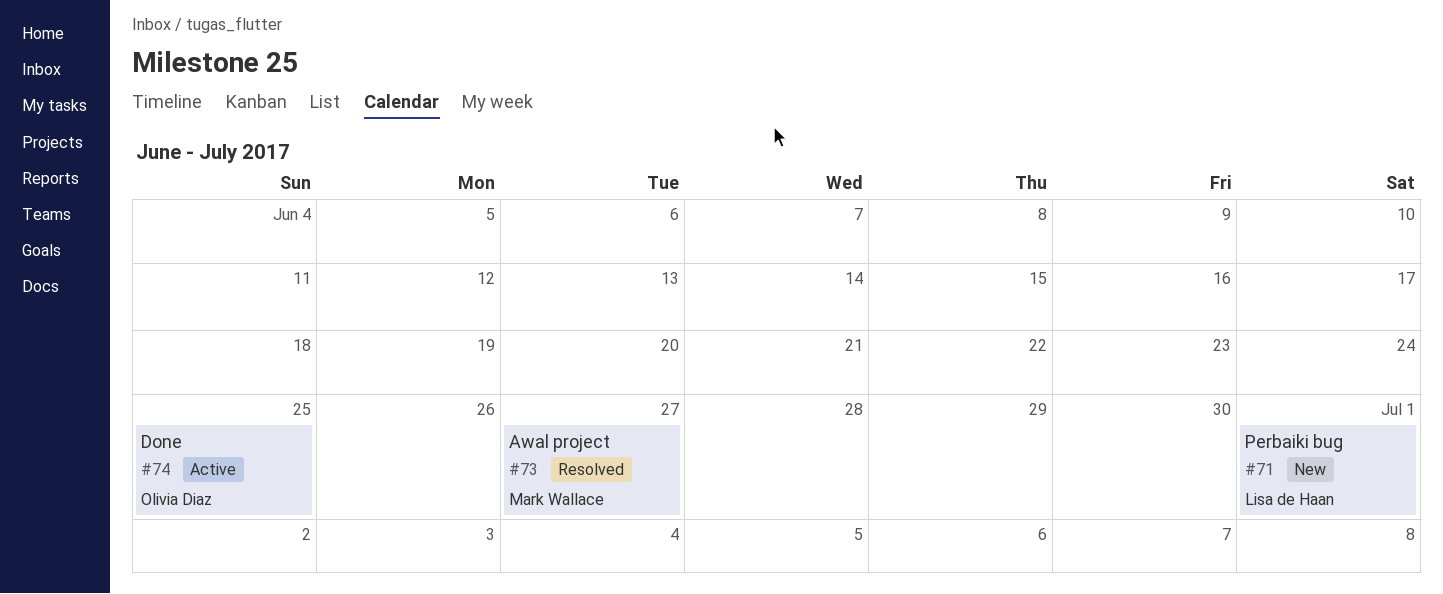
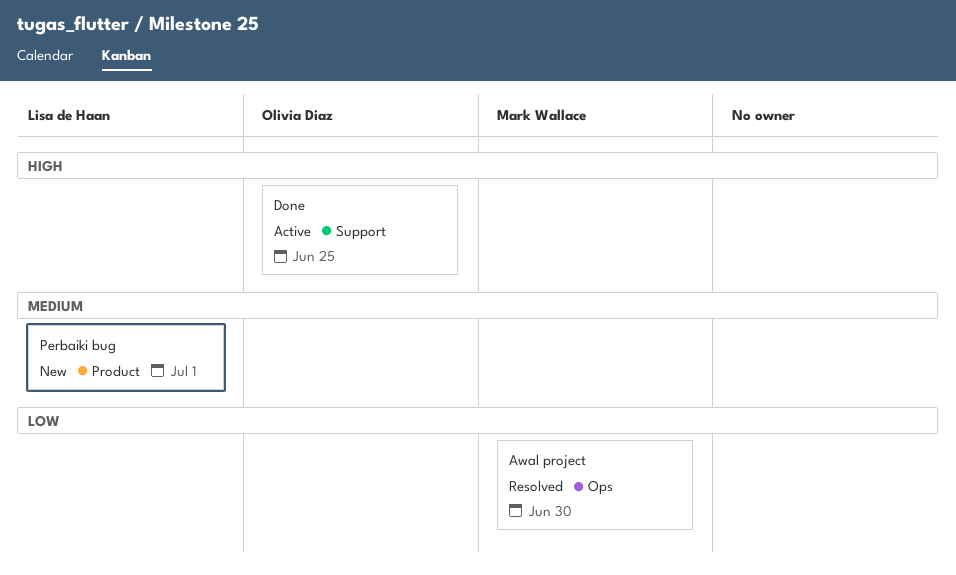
Awal project, due: Jun 27 -> Jun 30

